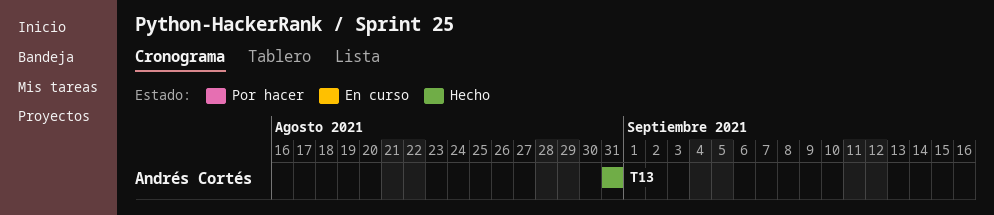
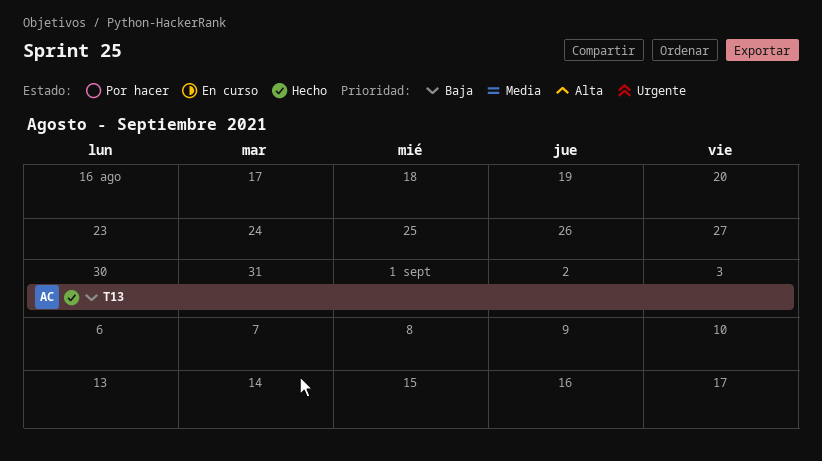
T13, start: Aug 31 -> Aug 30
T13, due: Aug 31 -> Sep 3

